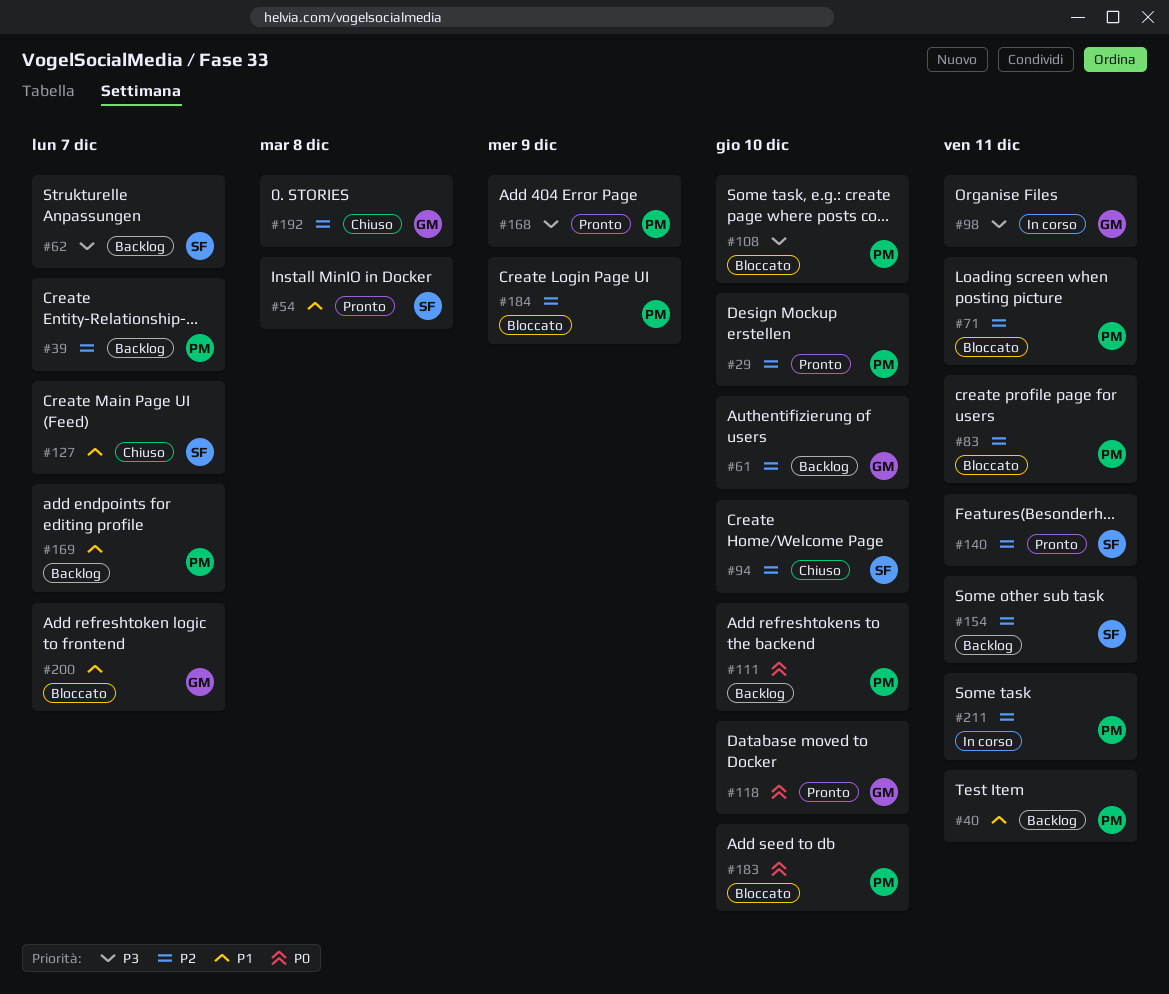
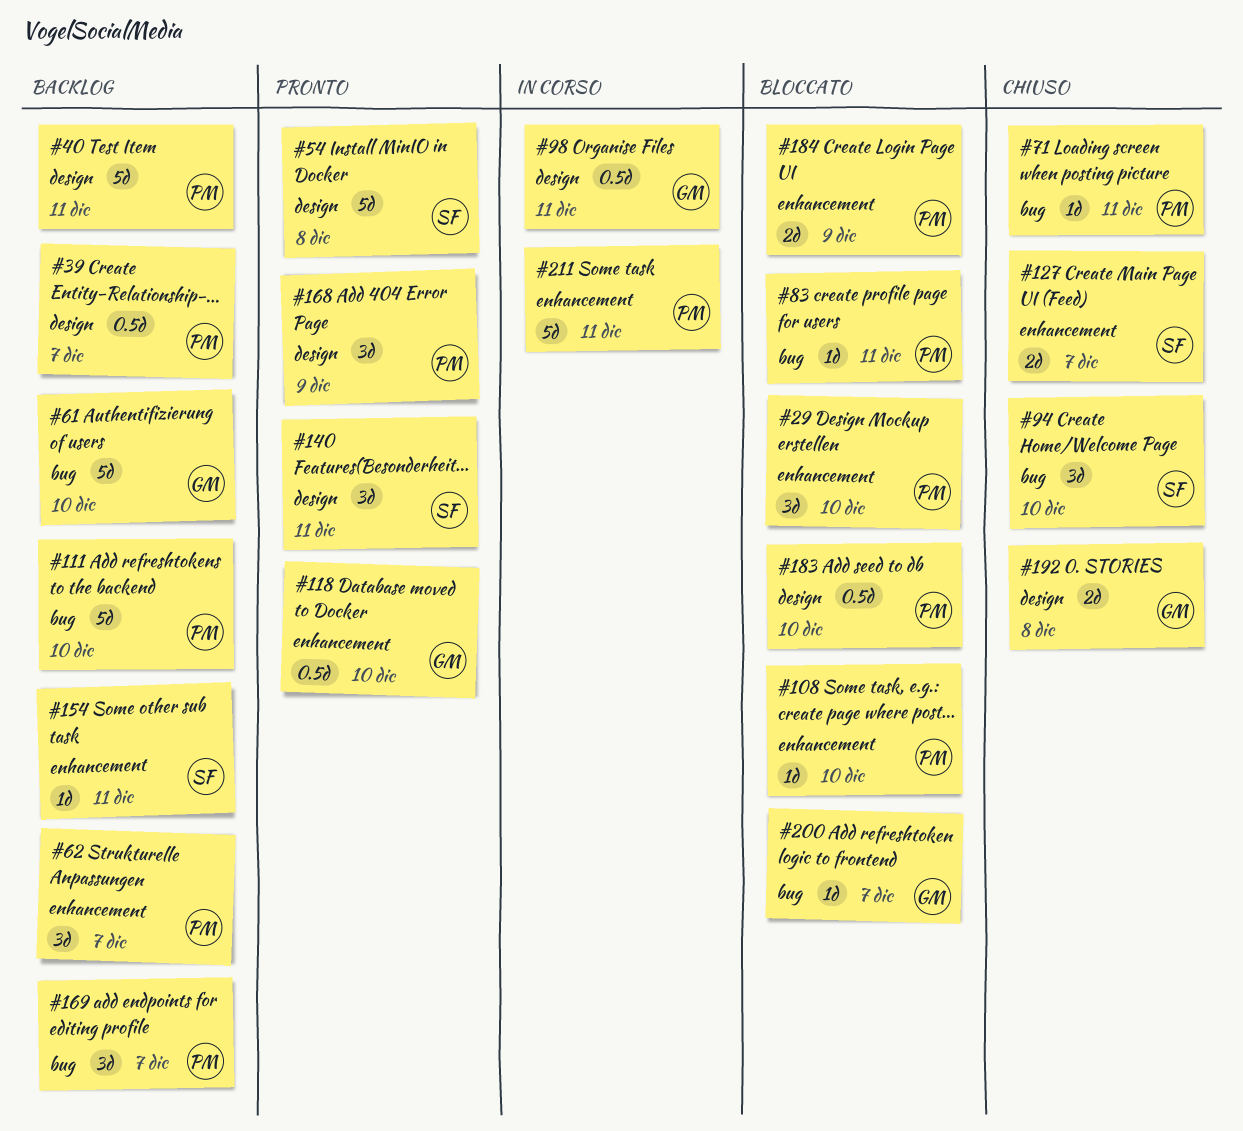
#29, status: Pronto -> Bloccato
#62, owner: SF -> PM
#71, status: Bloccato -> Chiuso

